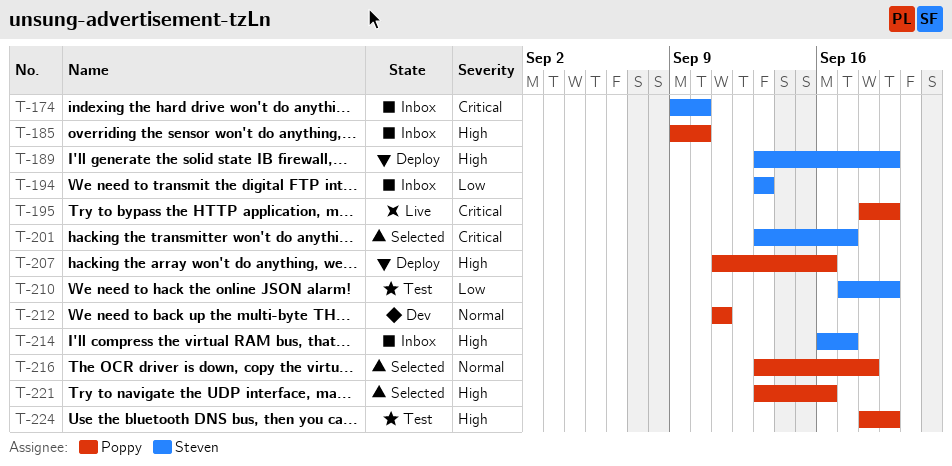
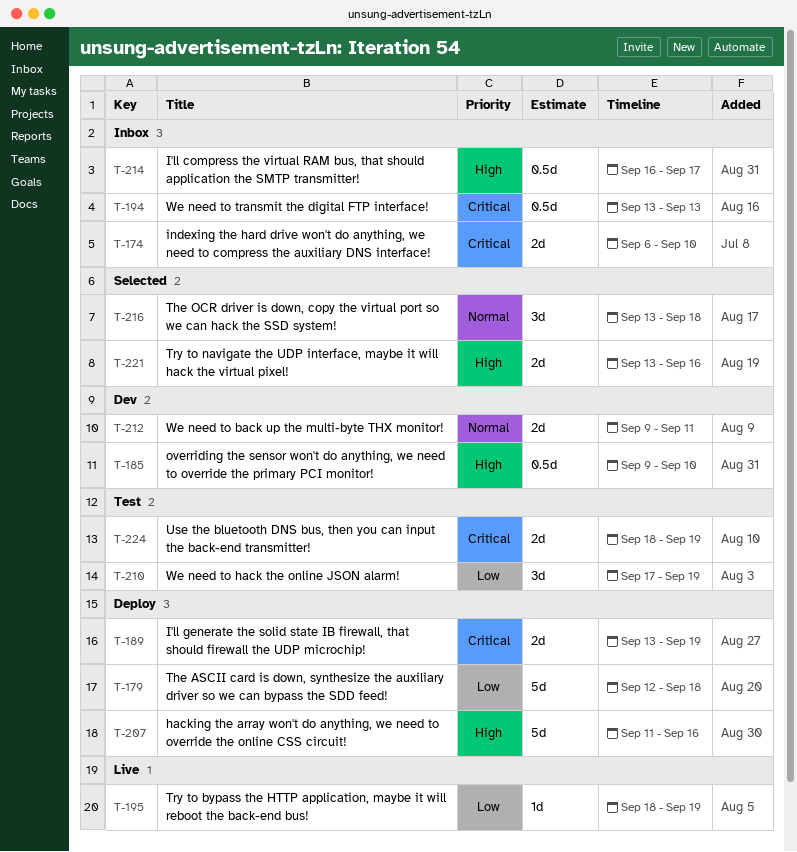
T-174, start: Sep 9 -> Sep 6
T-179: none -> present
T-185, status: Inbox -> Dev
T-189, priority: High -> Critical
T-194, priority: Low -> Critical
T-195, priority: Critical -> Low
T-201: present -> none
T-212, start: Sep 11 -> Sep 9
T-224, priority: High -> Critical

